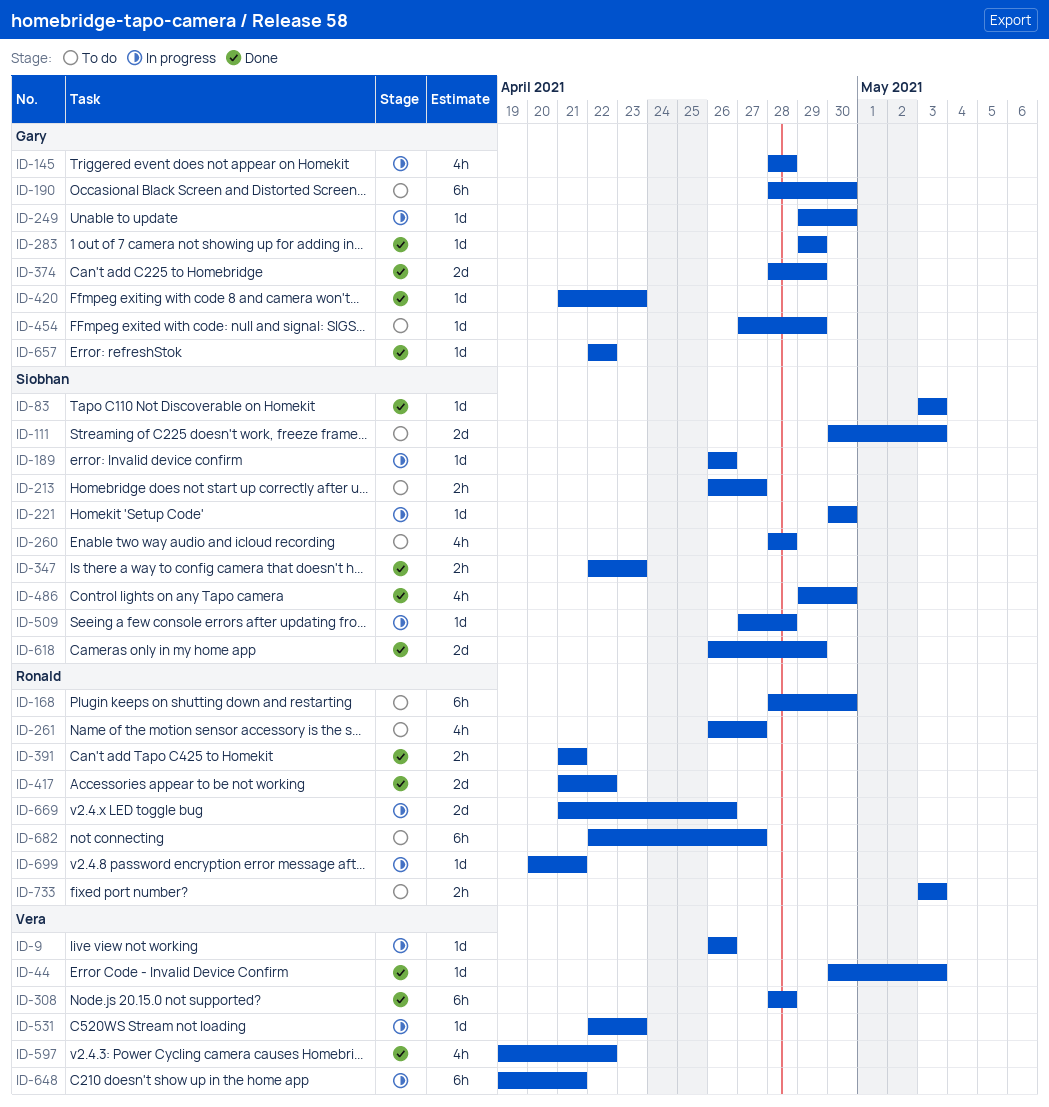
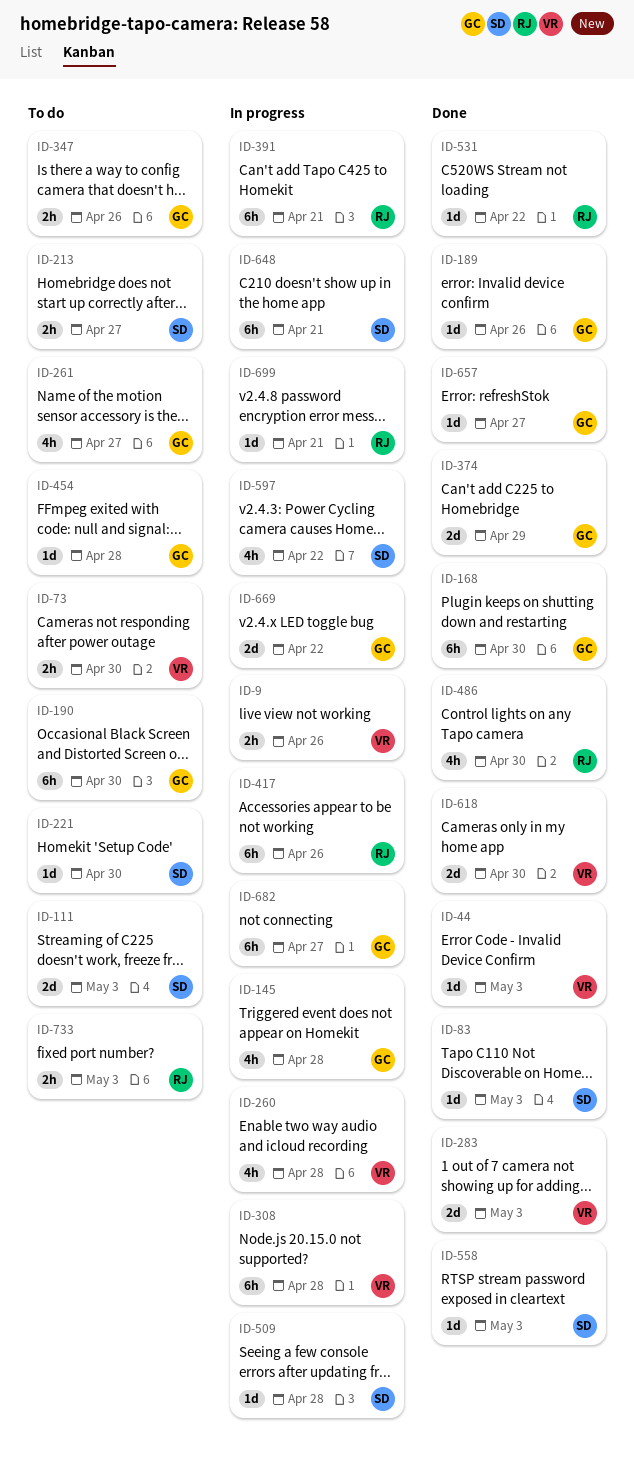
ID-9, estimate: 1d -> 2h
ID-73: none -> present
ID-168, status: To do -> Done
ID-168, owner: Ronald -> Gary
ID-189, status: In progress -> Done
ID-189, owner: Siobhan -> Gary
ID-221, status: In progress -> To do
ID-249: present -> none
ID-260, status: To do -> In progress
ID-260, owner: Siobhan -> Vera
ID-261, owner: Ronald -> Gary
ID-283, owner: Gary -> Vera
ID-283, estimate: 1d -> 2d
ID-283, due: Apr 29 -> May 3
ID-308, status: Done -> In progress
ID-347, status: Done -> To do
ID-347, owner: Siobhan -> Gary
ID-347, due: Apr 23 -> Apr 26
ID-391, status: Done -> In progress
ID-391, estimate: 2h -> 6h
ID-417, status: Done -> In progress
ID-417, estimate: 2d -> 6h
ID-417, due: Apr 22 -> Apr 26
ID-420: present -> none
ID-454, due: Apr 29 -> Apr 28
ID-486, owner: Siobhan -> Ronald
ID-531, status: In progress -> Done
ID-531, owner: Vera -> Ronald
ID-531, due: Apr 23 -> Apr 22
ID-558: none -> present
ID-597, status: Done -> In progress
ID-597, owner: Vera -> Siobhan
ID-618, owner: Siobhan -> Vera
ID-618, due: Apr 29 -> Apr 30
ID-648, owner: Vera -> Siobhan
ID-657, due: Apr 22 -> Apr 27
ID-669, owner: Ronald -> Gary
ID-669, due: Apr 26 -> Apr 22
ID-682, status: To do -> In progress
ID-682, owner: Ronald -> Gary

